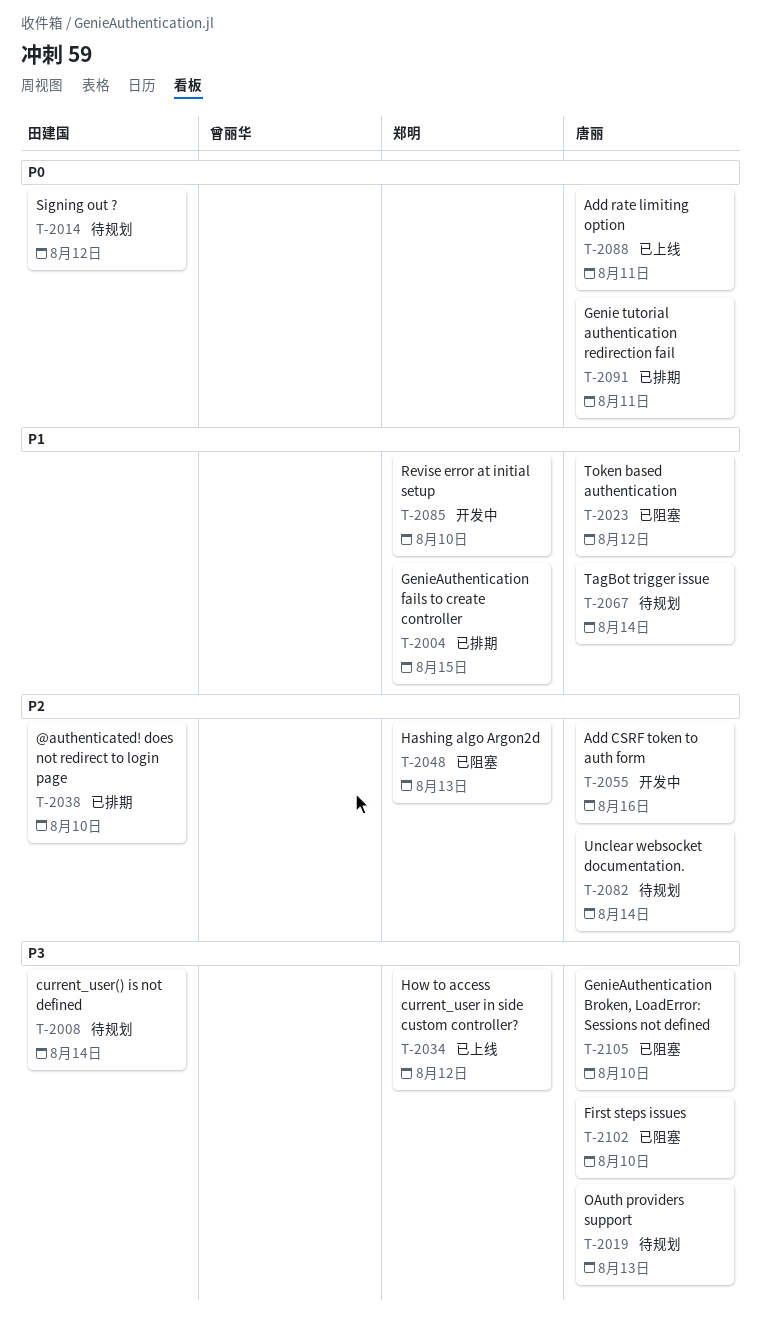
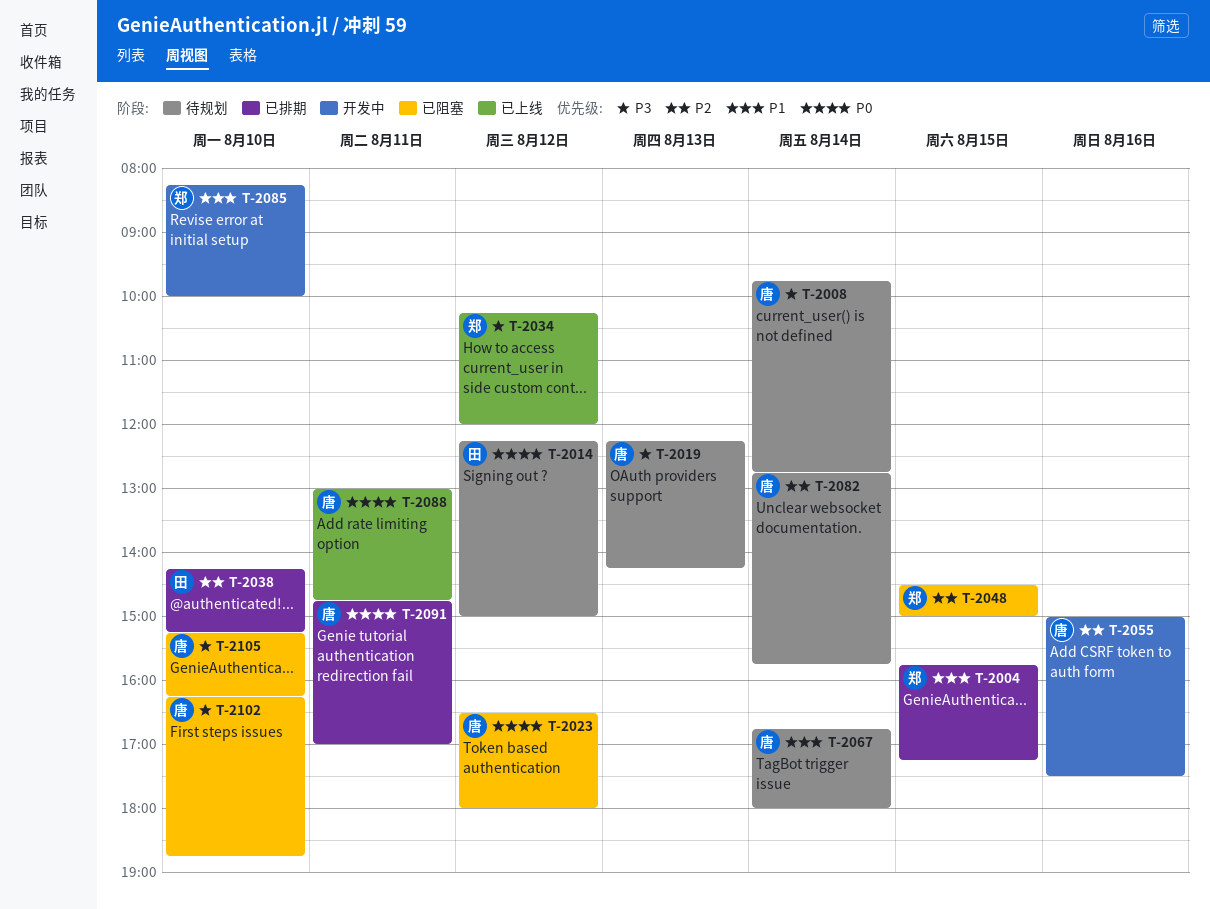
T-2008, owner: 田建国 -> 唐丽
T-2023, priority: P1 -> P0
T-2048, day: Aug 13 -> Aug 15

